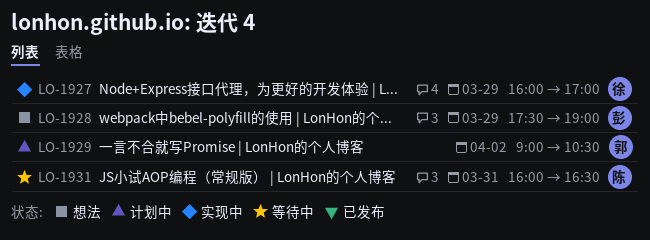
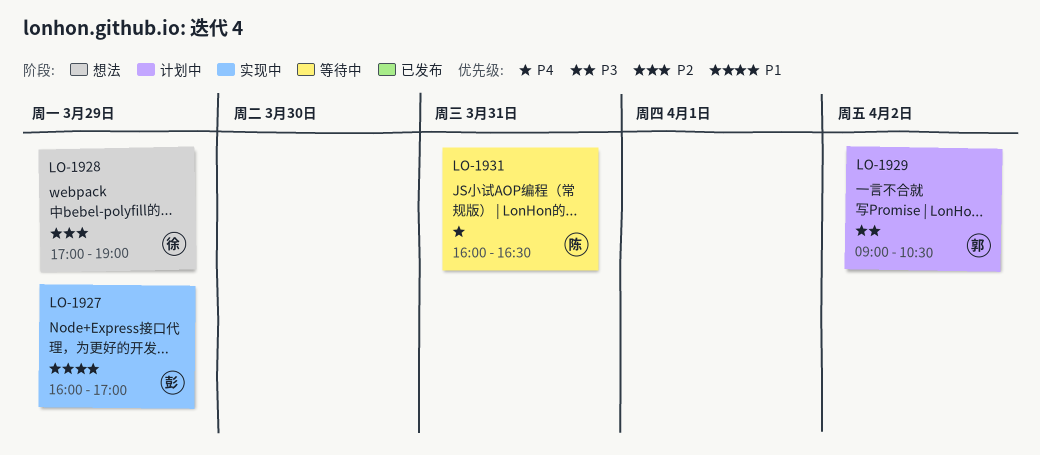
LO-1927, owner: 徐 -> 彭
LO-1928, owner: 彭 -> 徐
LO-1928, begins: 17:30 -> 17:00

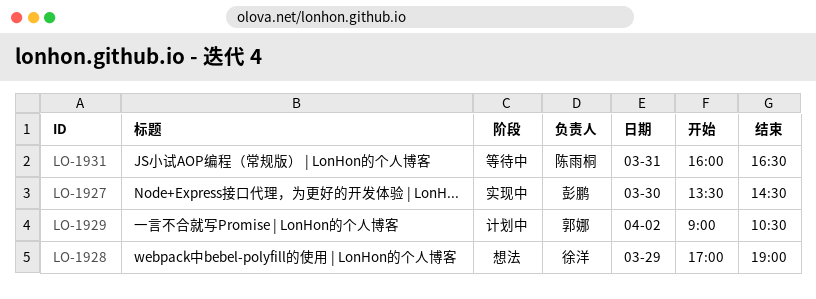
LO-1927, day: Mar 29 -> Mar 30
LO-1927, begins: 16:00 -> 13:30
LO-1927, ends: 17:00 -> 14:30

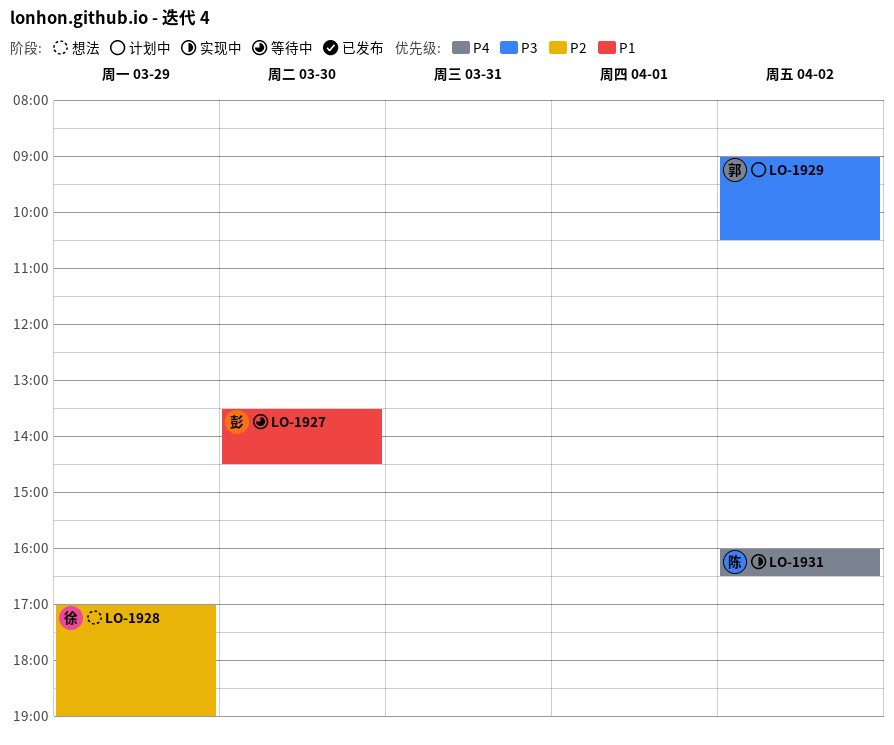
LO-1927, status: 实现中 -> 等待中
LO-1931, status: 等待中 -> 实现中
LO-1931, day: Mar 31 -> Apr 2

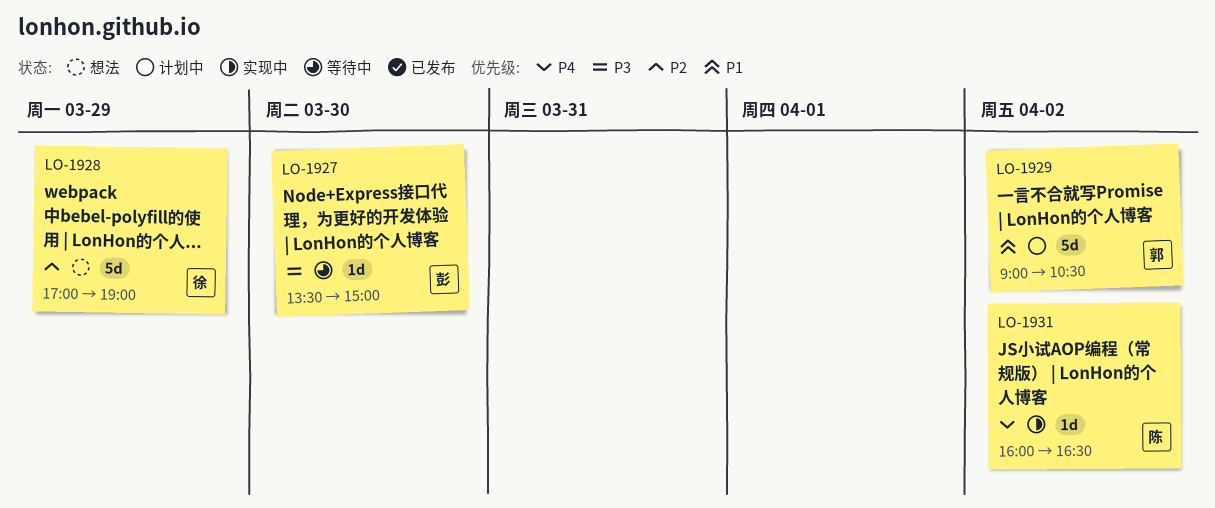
LO-1927, priority: P1 -> P3
LO-1927, ends: 14:30 -> 15:00
LO-1929, priority: P3 -> P1

